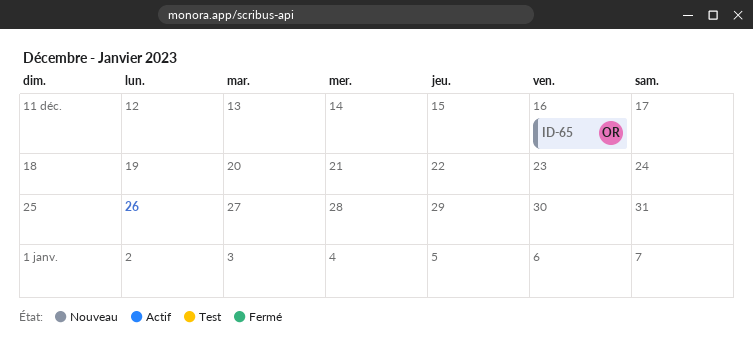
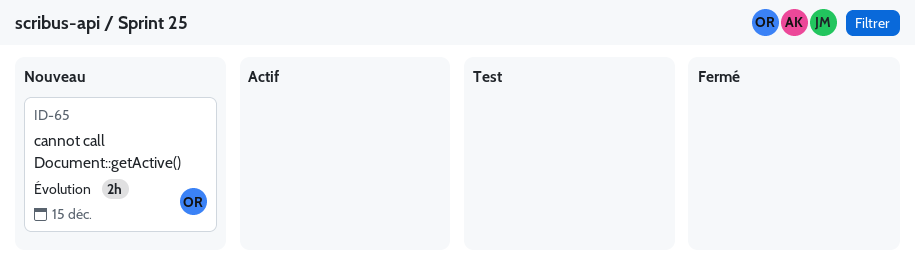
ID-65, due: Dec 16 -> Dec 15

